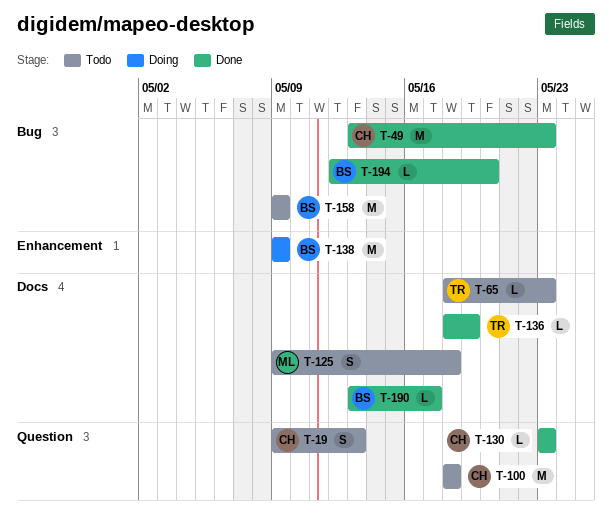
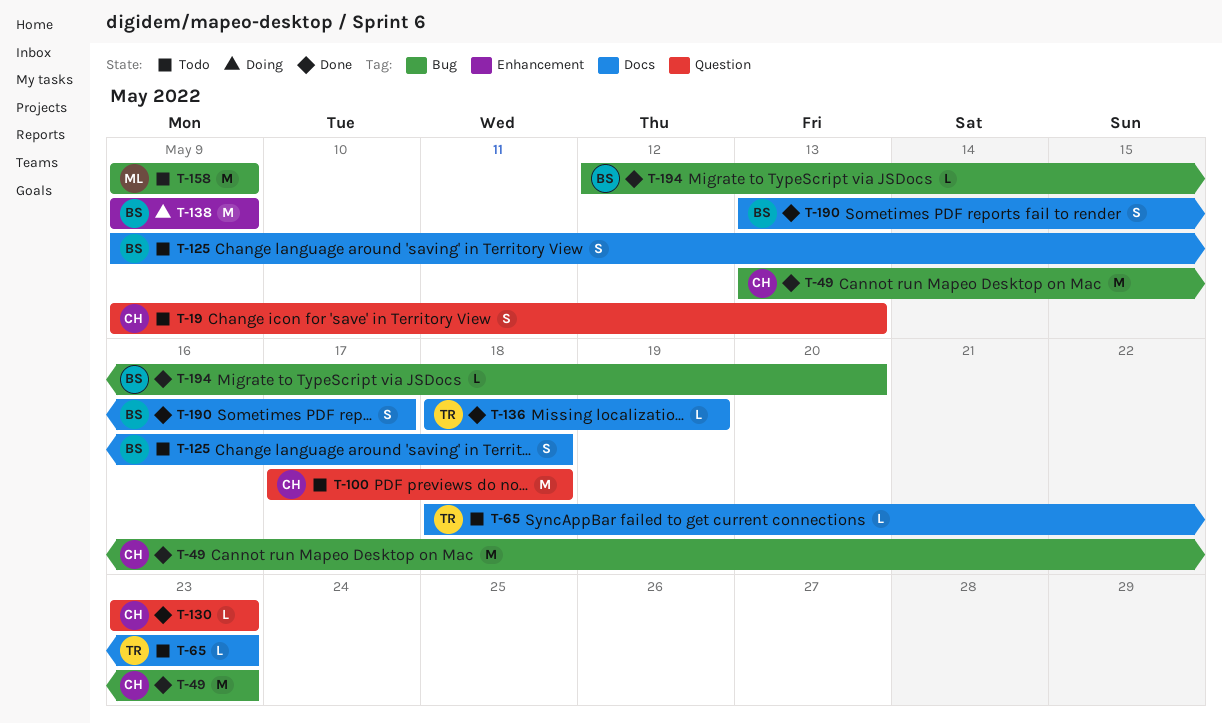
T-100, start: May 18 -> May 17
T-125, owner: ML -> BS
T-158, owner: BS -> ML
T-190, estimate: L -> S

